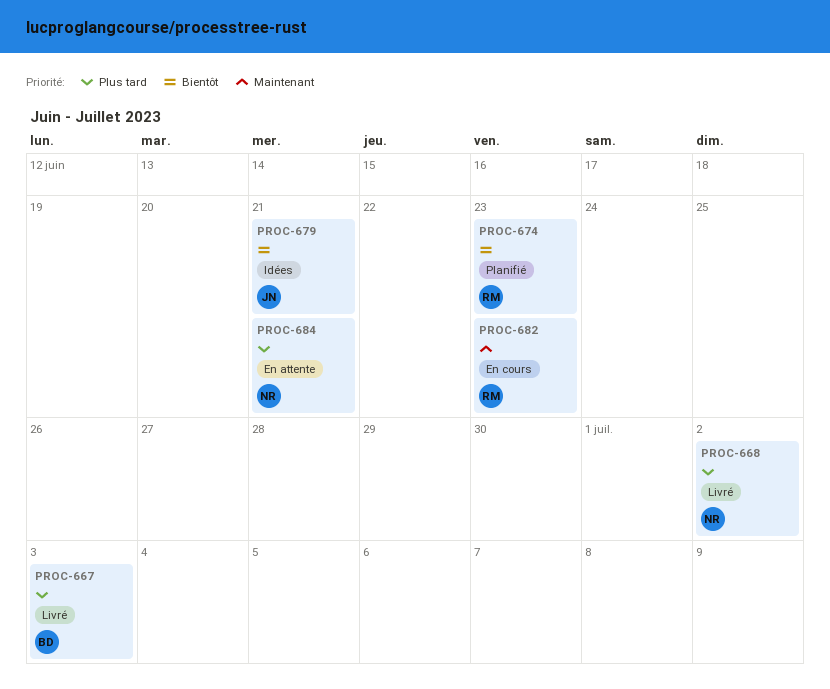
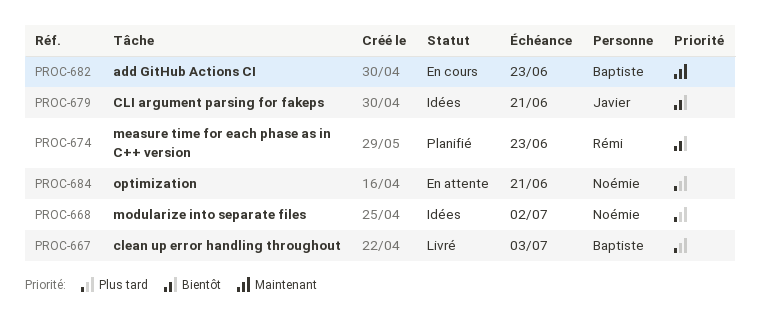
PROC-668, status: Livré -> Idées
PROC-682, owner: Rémi -> Baptiste

